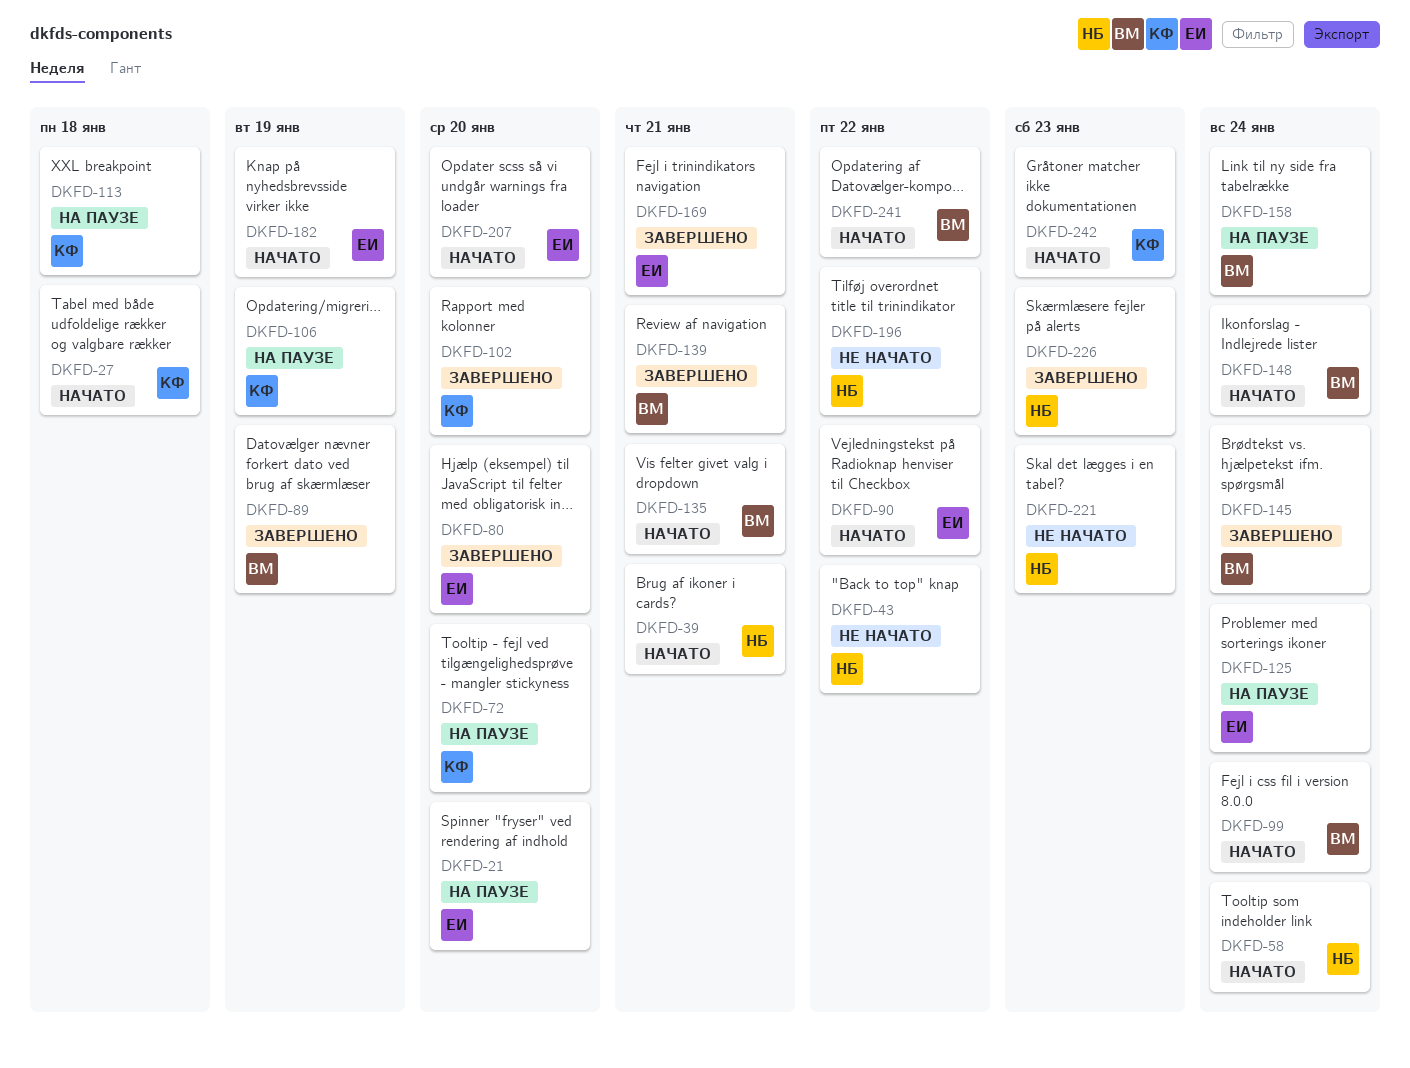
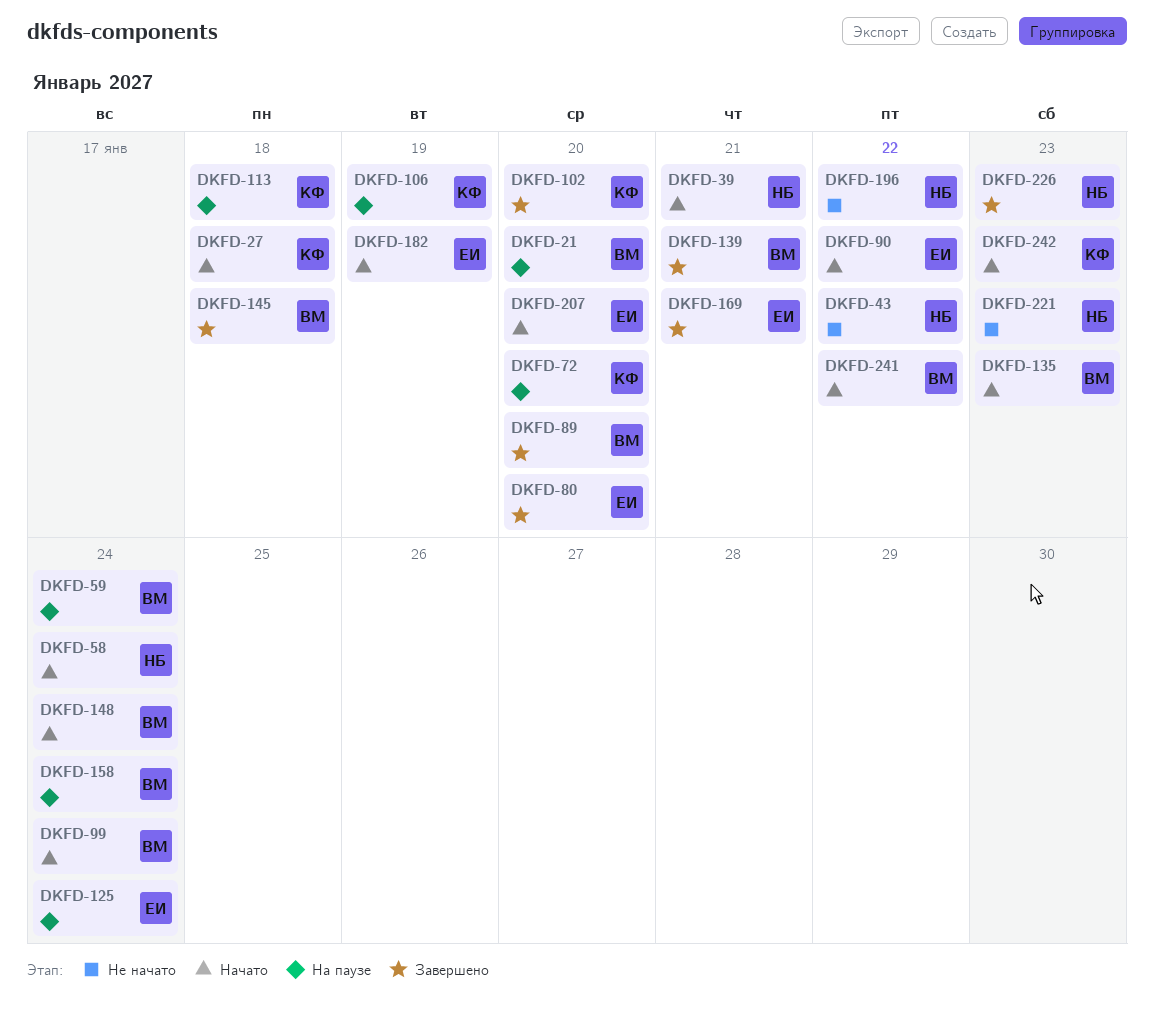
DKFD-21, owner: ЕИ -> ВМ
DKFD-59: none -> present
DKFD-89, due: Jan 19 -> Jan 20
DKFD-135, due: Jan 21 -> Jan 23
DKFD-145, due: Jan 24 -> Jan 18

